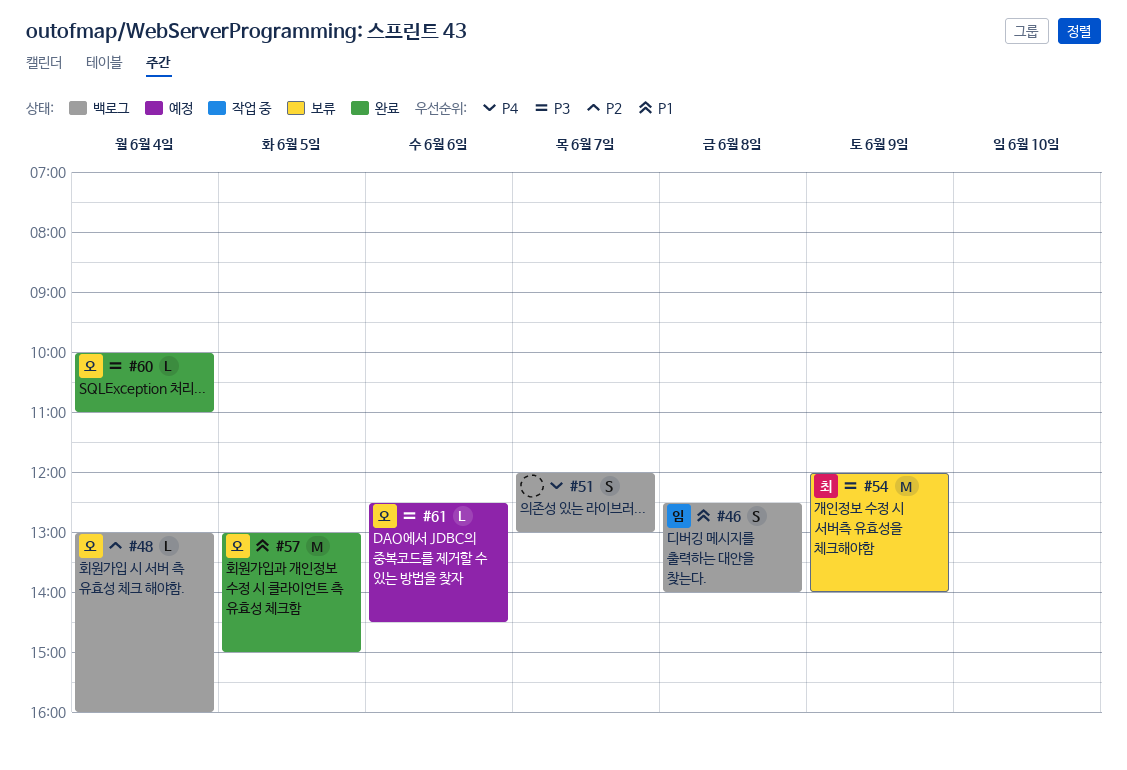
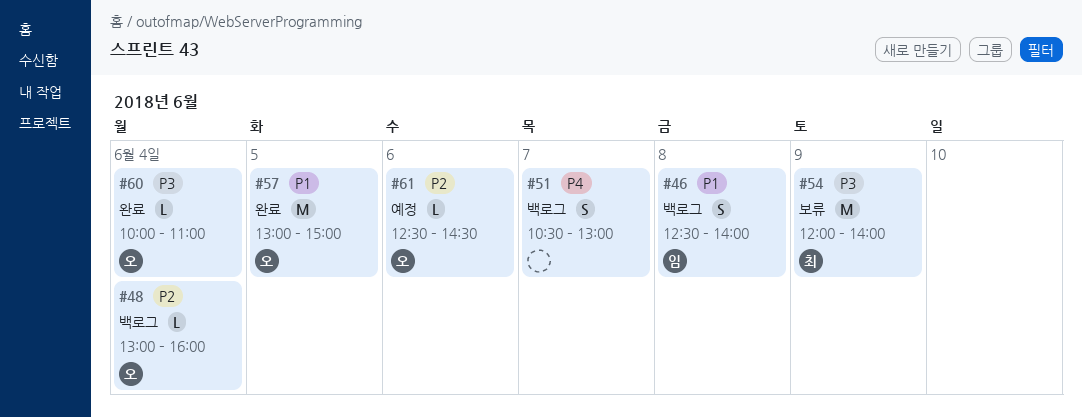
#51, begins: 12:00 -> 10:30
#61, priority: P3 -> P2

